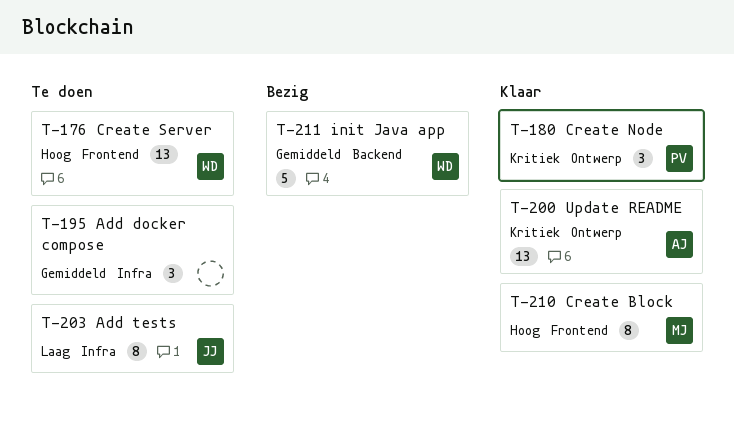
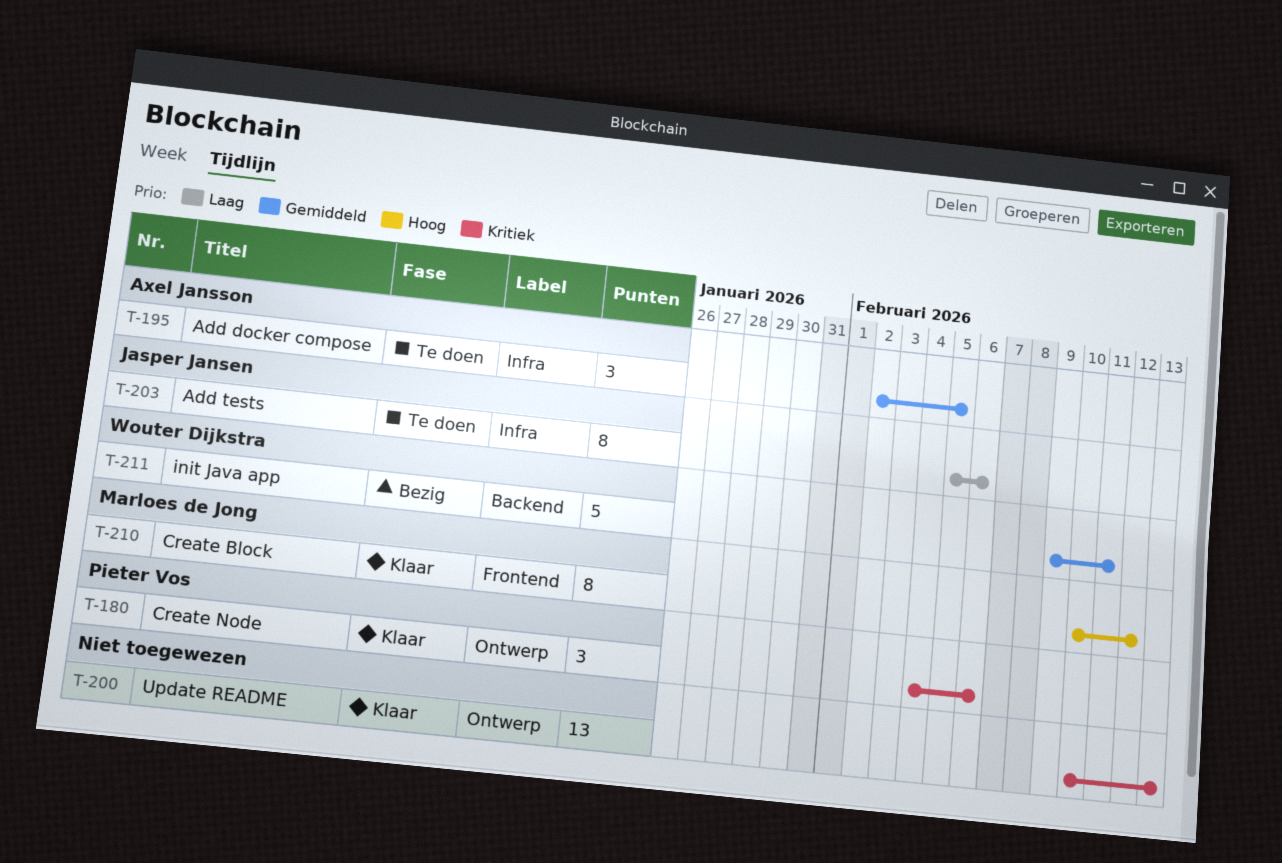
T-176: present -> none
T-195, owner: none -> Axel Jansson
T-200, owner: Axel Jansson -> none

